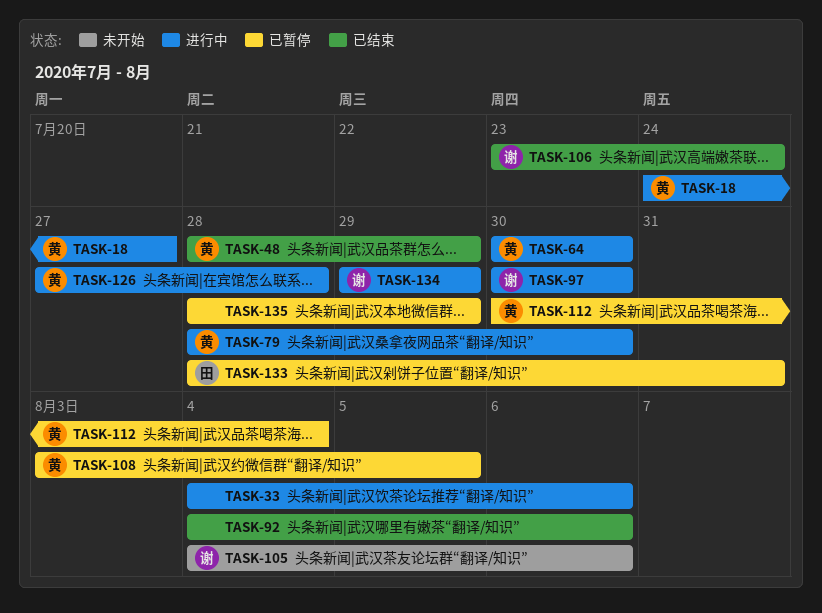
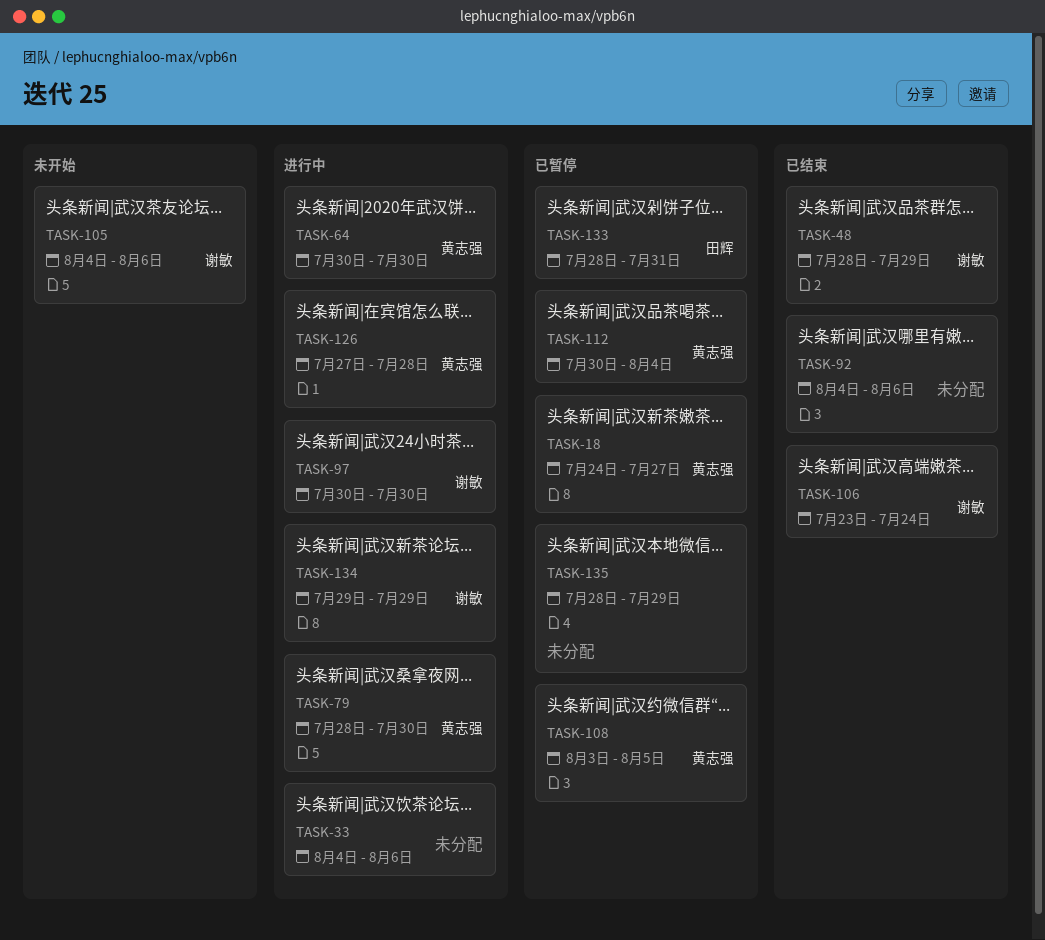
TASK-18, status: 进行中 -> 已暂停
TASK-48, owner: 黄志强 -> 谢敏

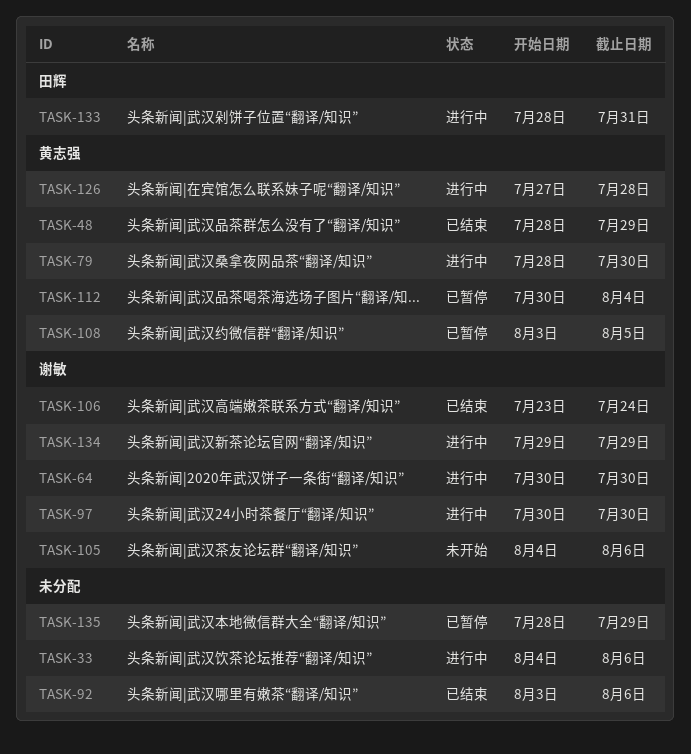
TASK-18: present -> none
TASK-48, owner: 谢敏 -> 黄志强
TASK-64, owner: 黄志强 -> 谢敏
TASK-92, start: Aug 4 -> Aug 3
TASK-133, status: 已暂停 -> 进行中

